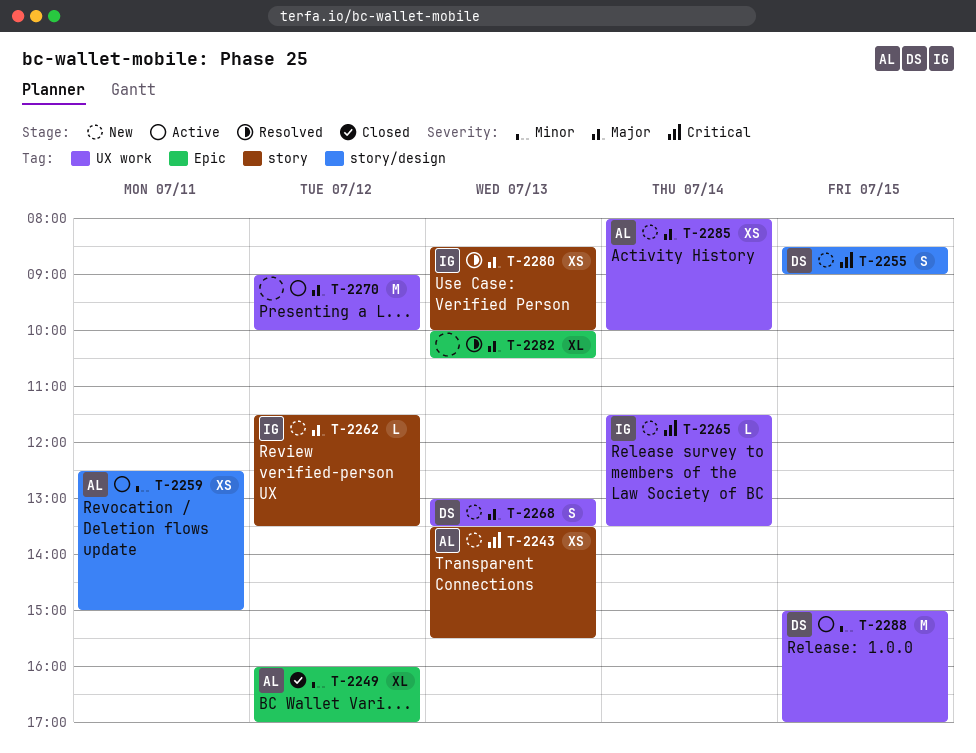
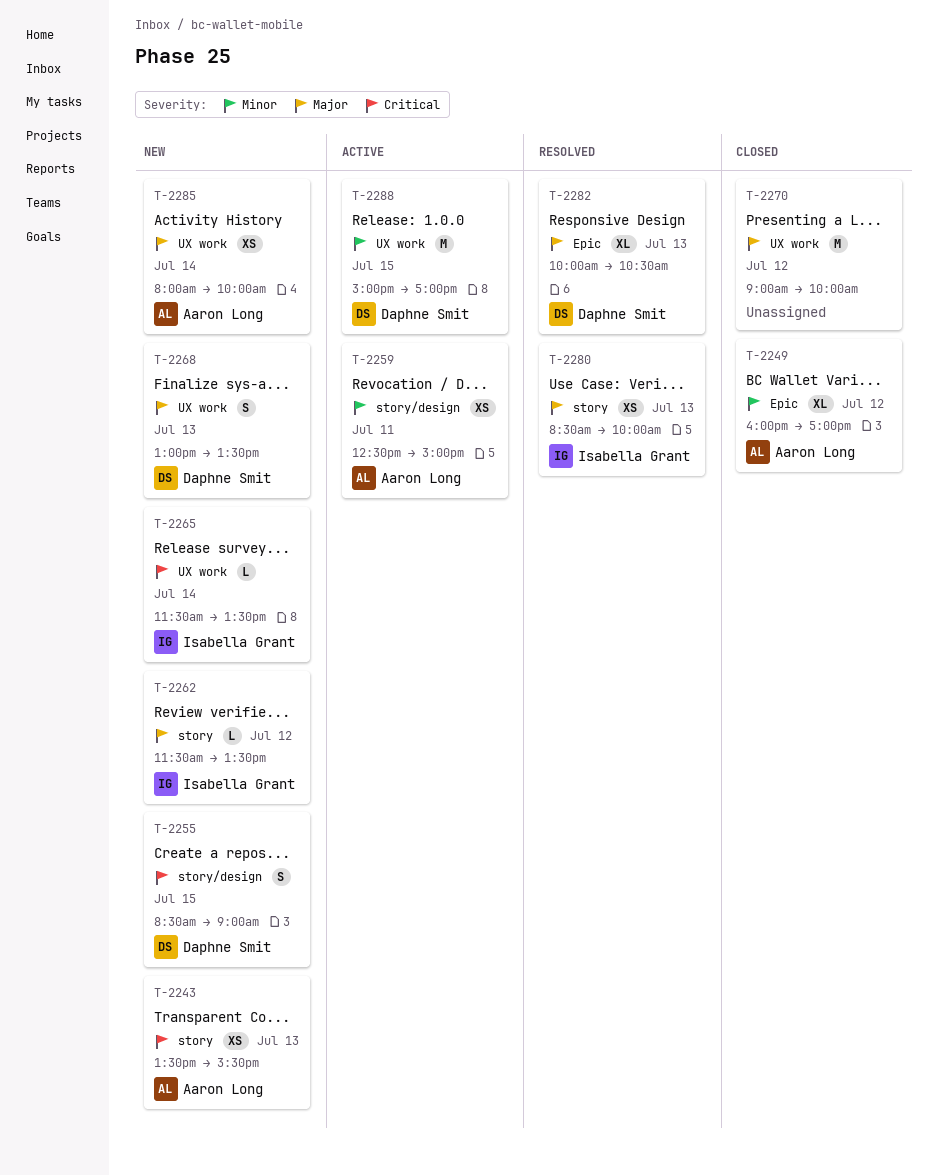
T-2270, status: Active -> Closed
T-2282, owner: none -> Daphne Smit

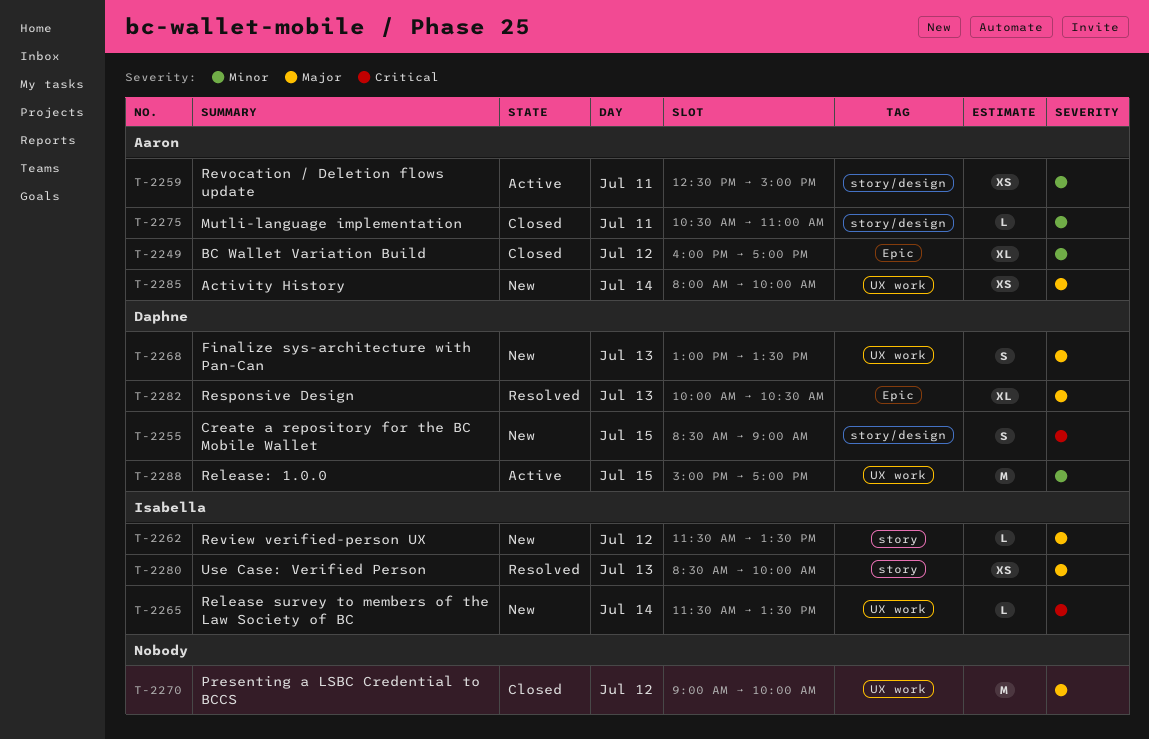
T-2243: present -> none
T-2275: none -> present

